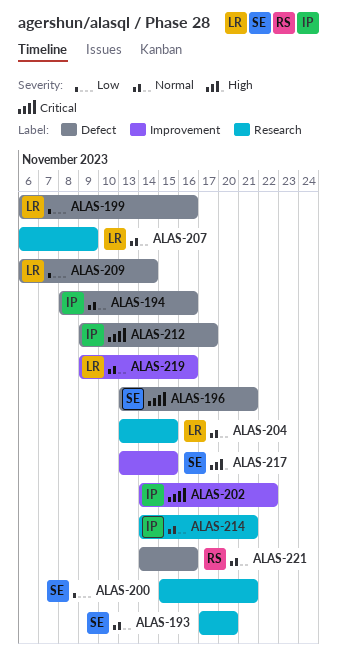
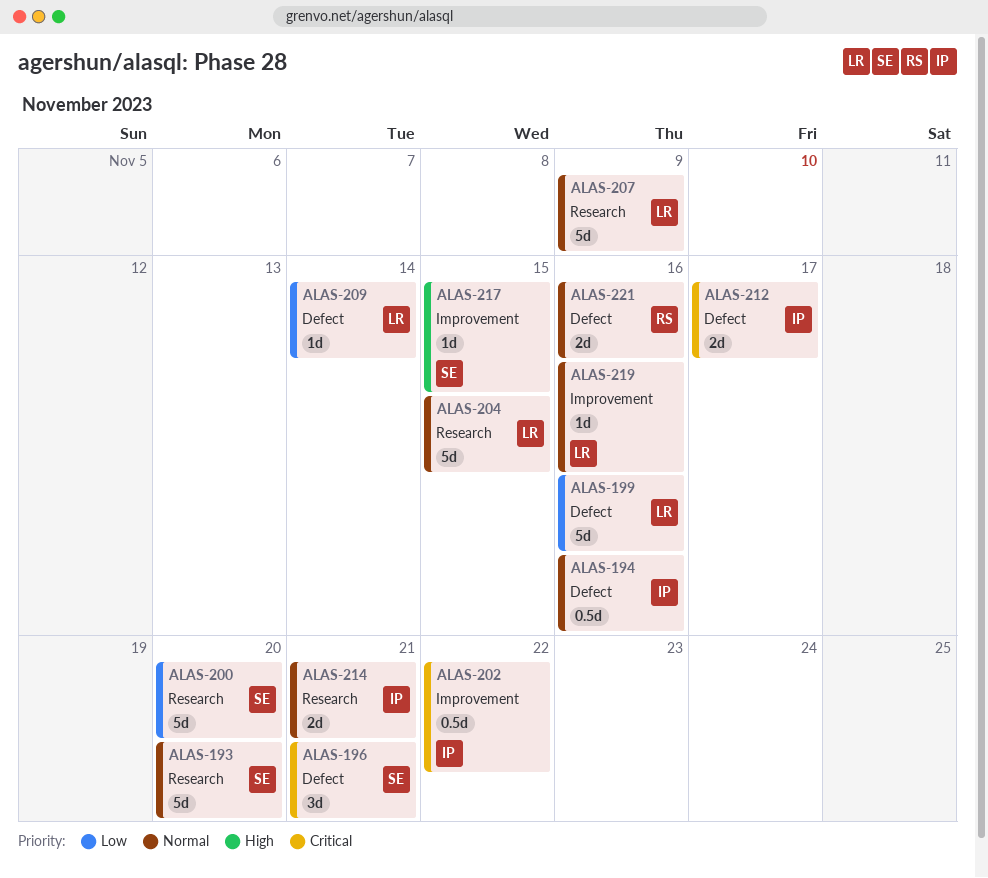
ALAS-200, due: Nov 21 -> Nov 20

